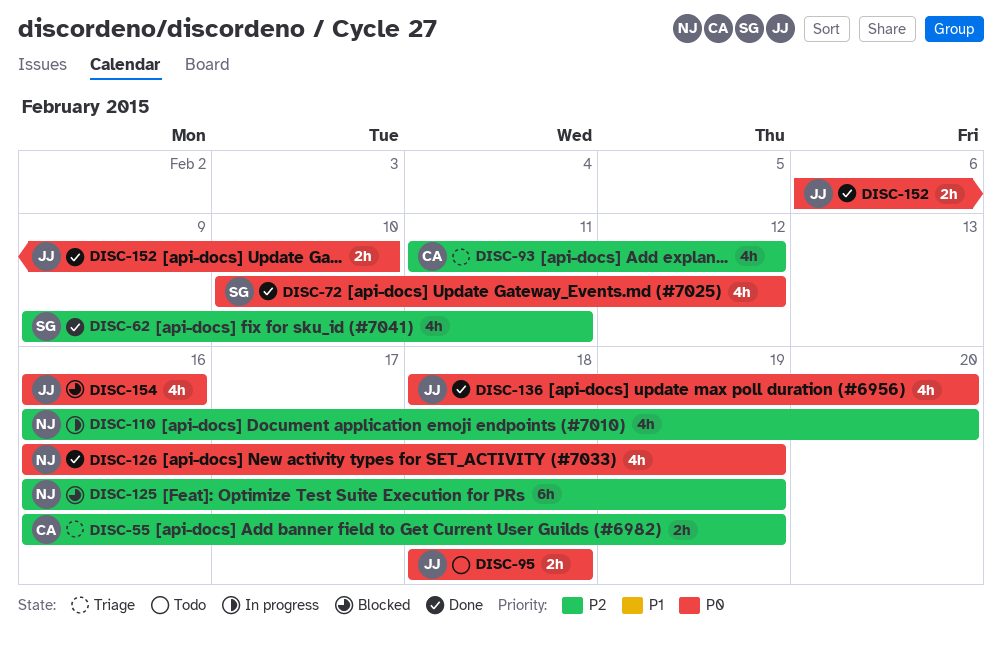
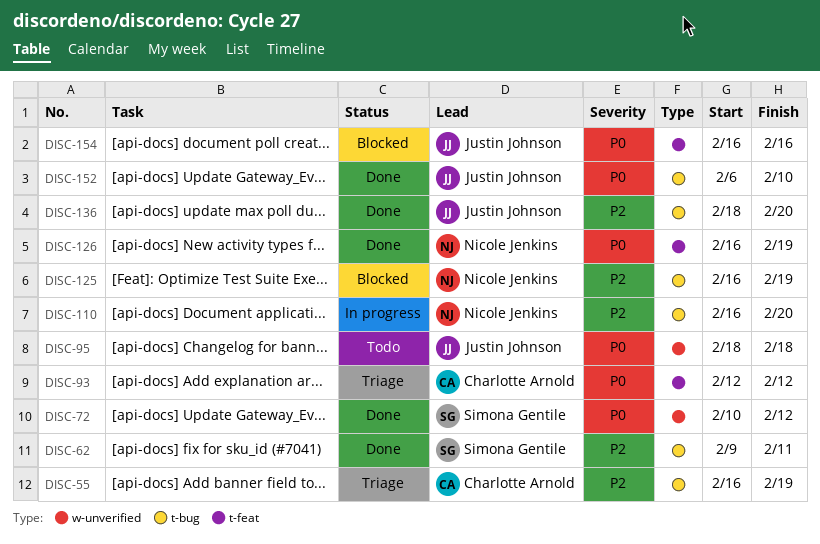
DISC-93, priority: P2 -> P0
DISC-93, start: Feb 11 -> Feb 12
DISC-136, priority: P0 -> P2

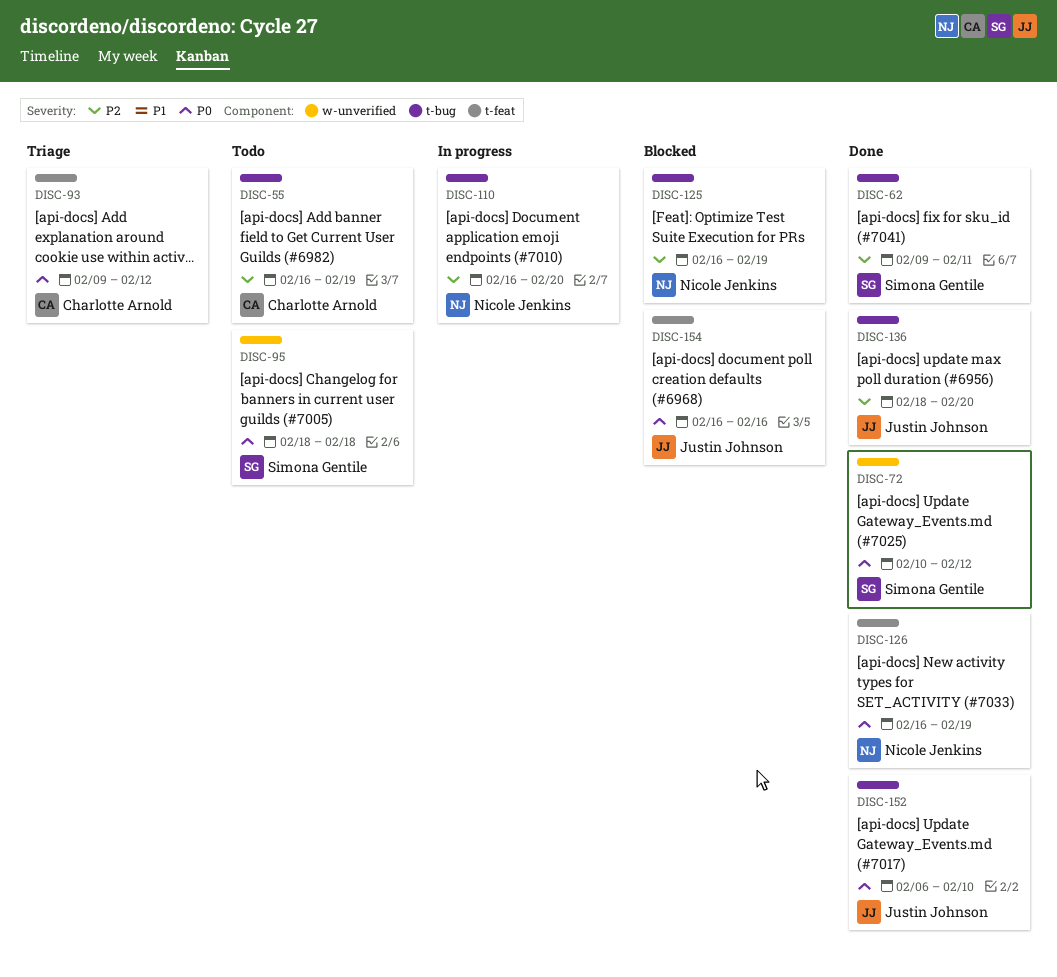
DISC-55, status: Triage -> Todo
DISC-93, start: Feb 12 -> Feb 9
DISC-95, owner: Justin Johnson -> Simona Gentile

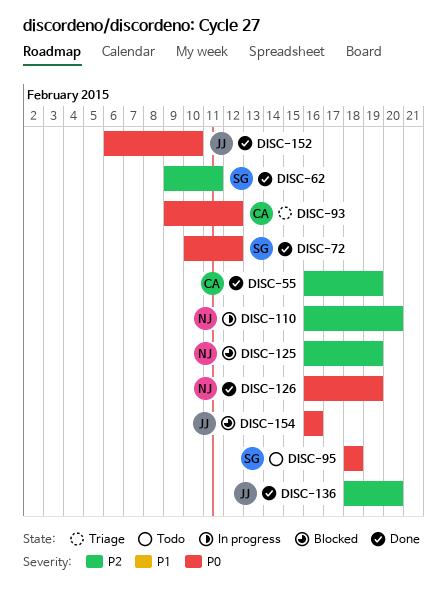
DISC-55, status: Todo -> Done

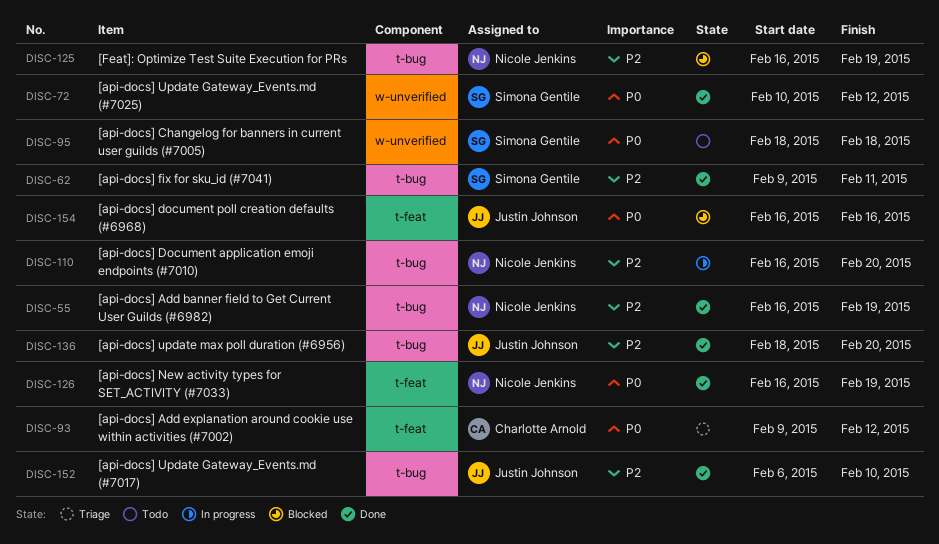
DISC-55, owner: Charlotte Arnold -> Nicole Jenkins
DISC-152, priority: P0 -> P2

